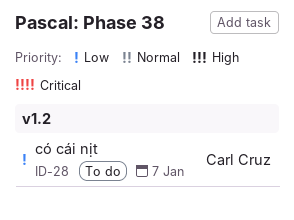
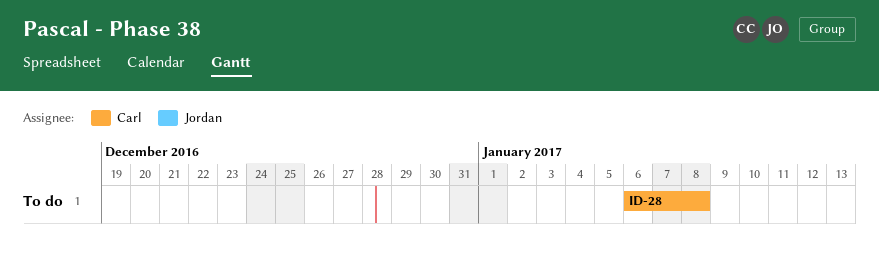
ID-28, due: Jan 7 -> Jan 8

